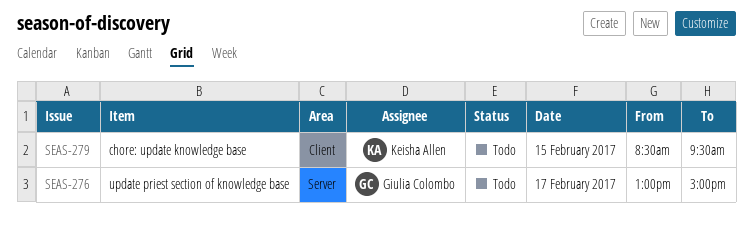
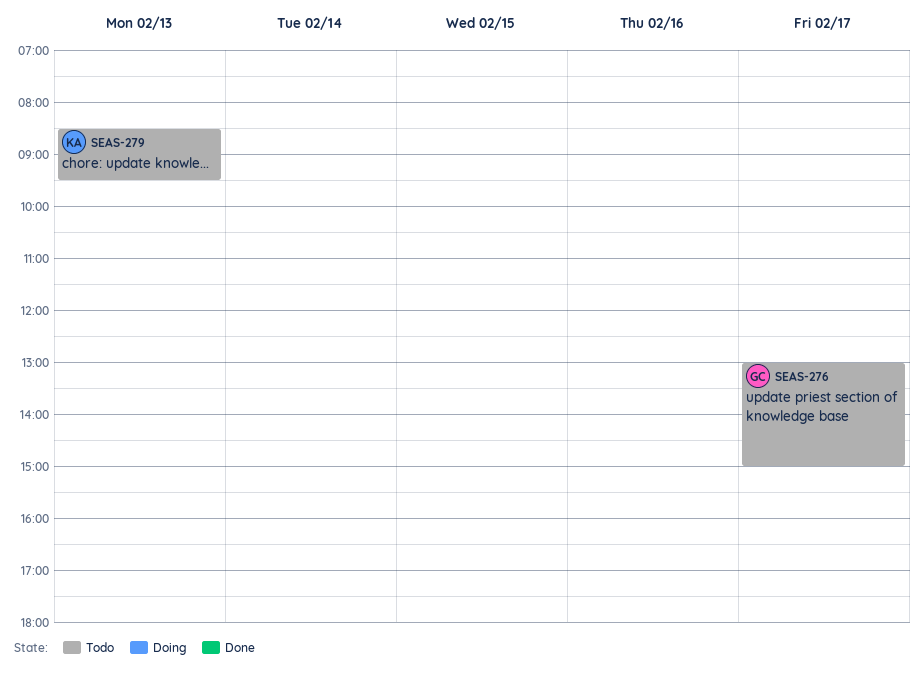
SEAS-279, day: Feb 15 -> Feb 13

